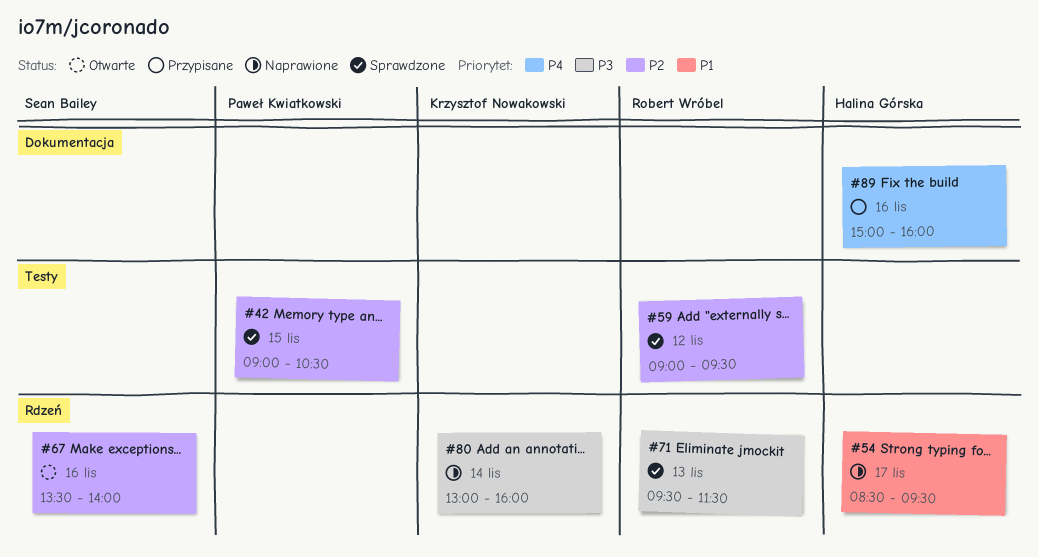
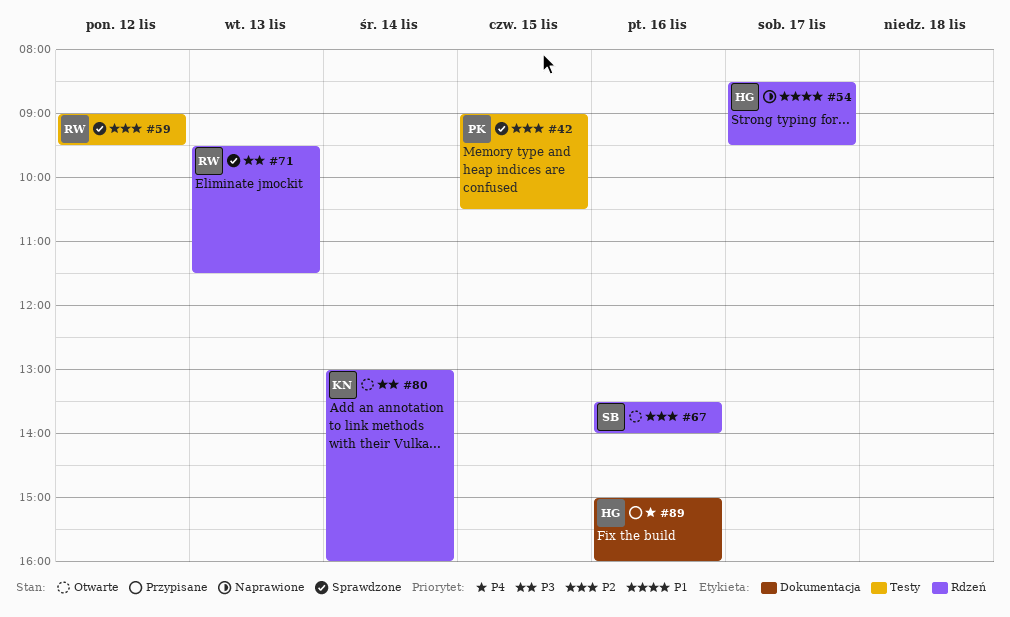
#80, status: Naprawione -> Otwarte

